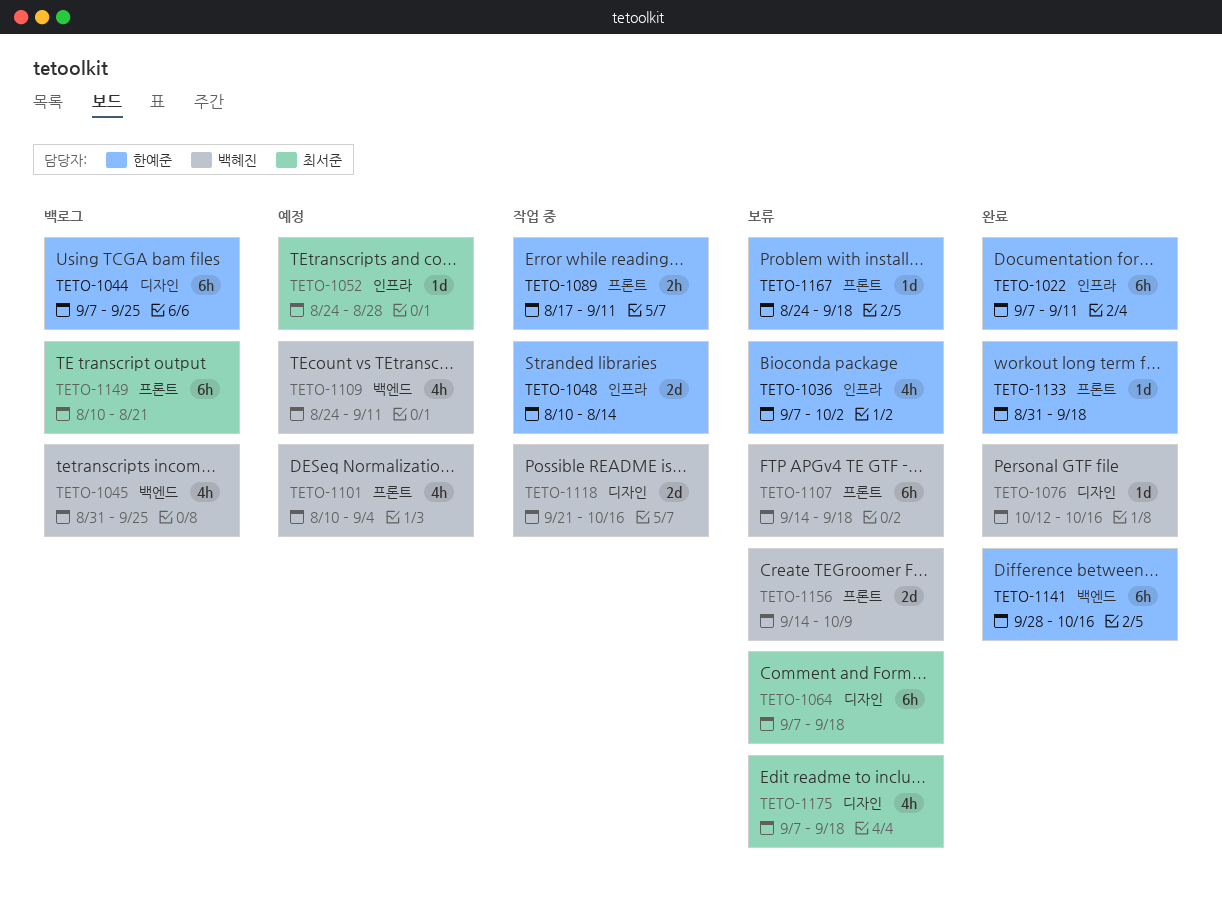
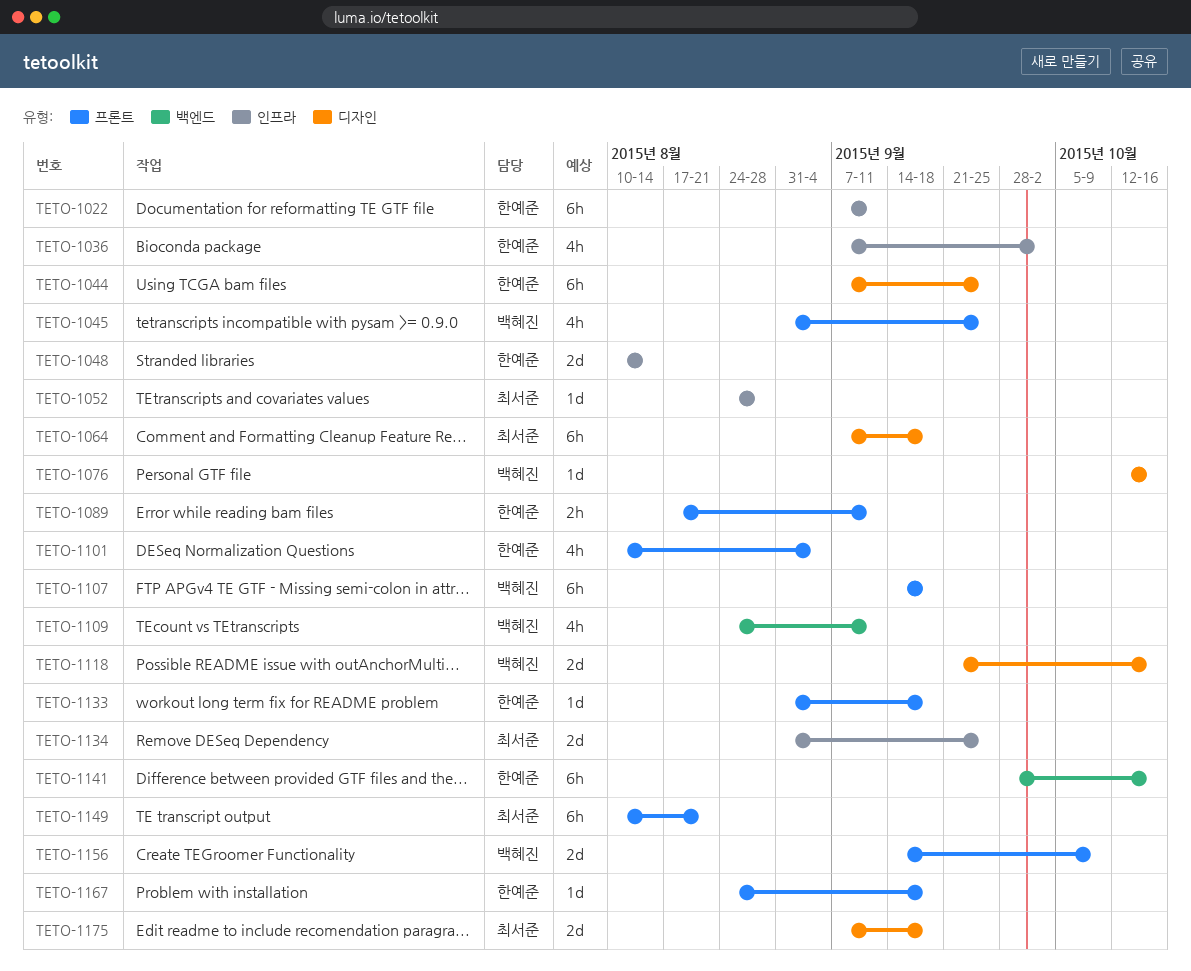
TETO-1045, label: 백엔드 -> 프론트
TETO-1101, owner: 백혜진 -> 한예준
TETO-1134: none -> present
TETO-1175, estimate: 4h -> 2d

